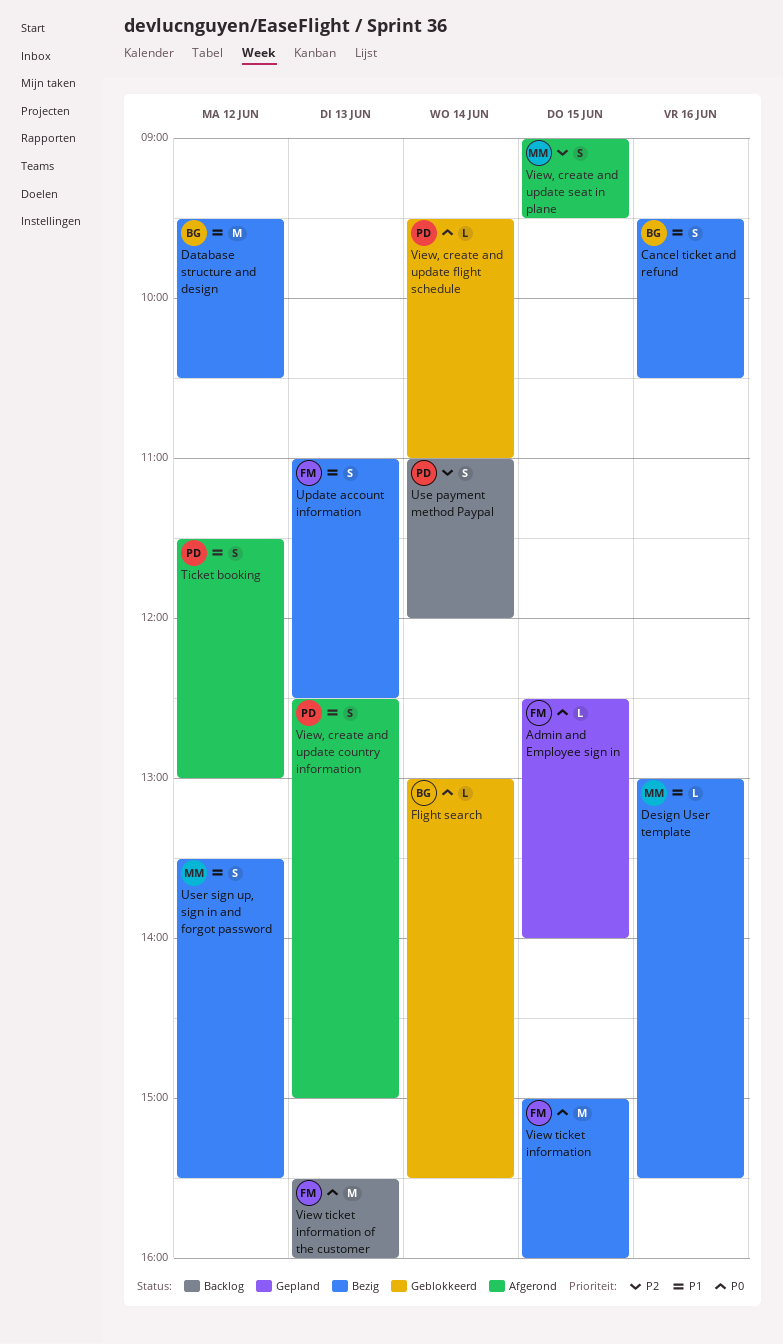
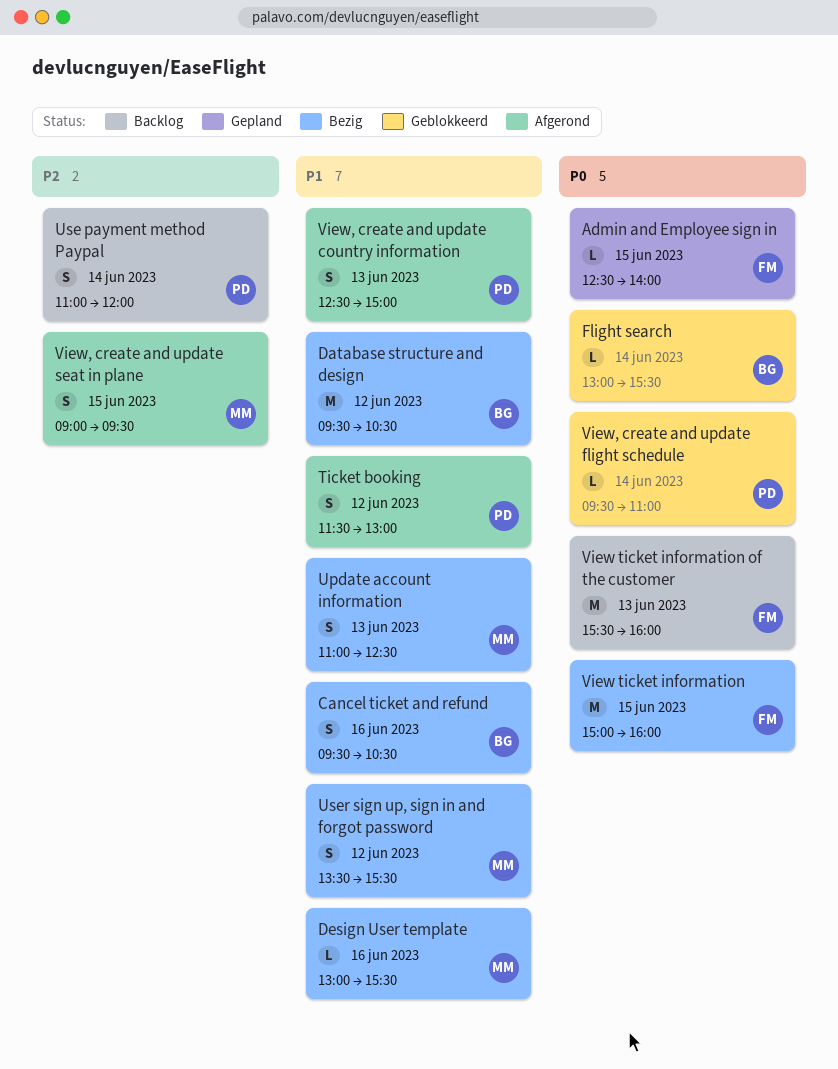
Update account information, owner: FM -> MM

